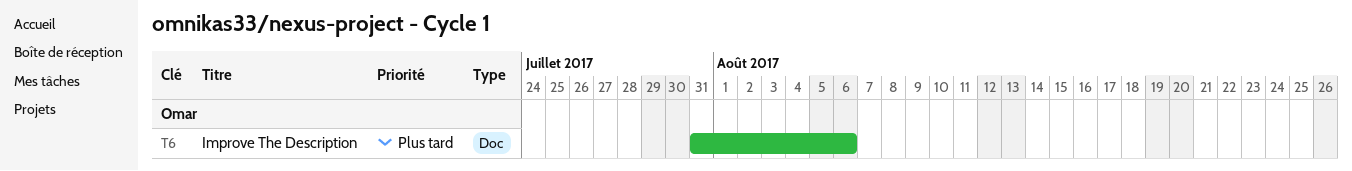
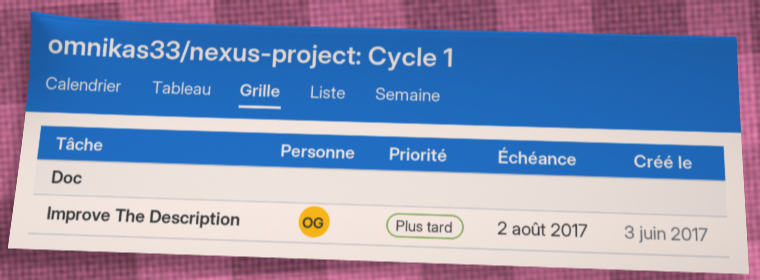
Improve The Description, due: Aug 6 -> Aug 2

